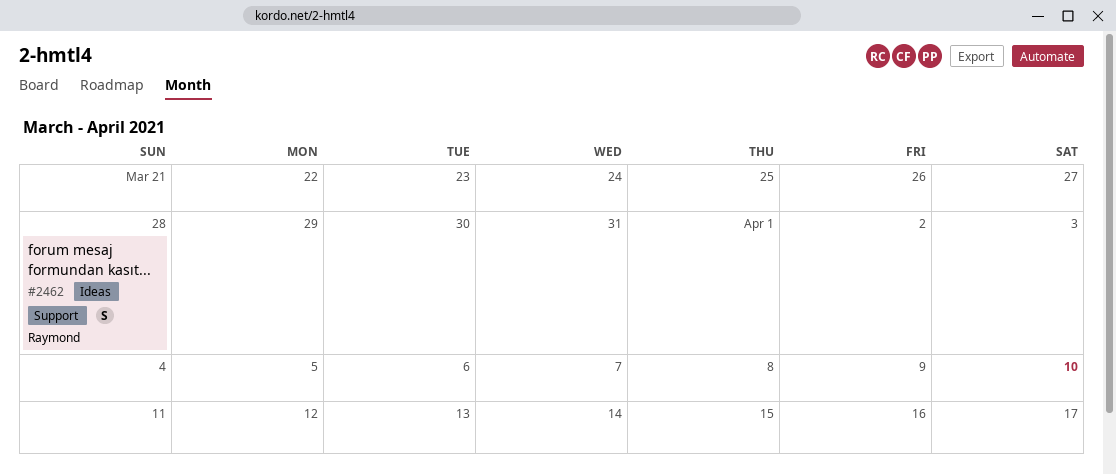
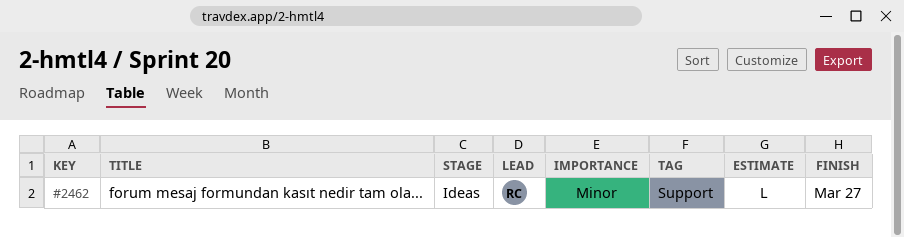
#2462, estimate: S -> L
#2462, due: Mar 28 -> Mar 27

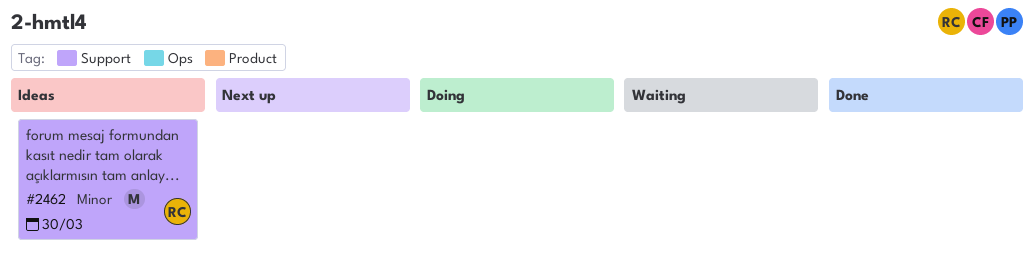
#2462, estimate: L -> M
#2462, due: Mar 27 -> Mar 30

